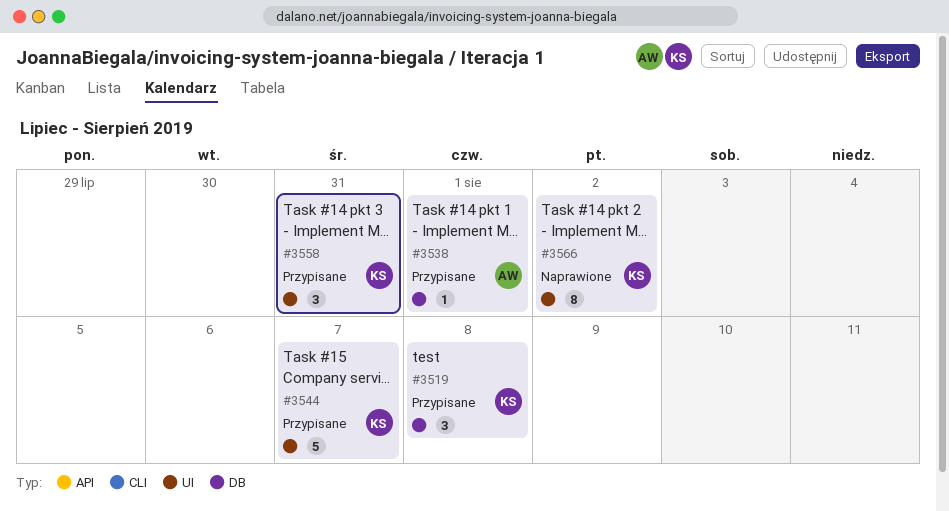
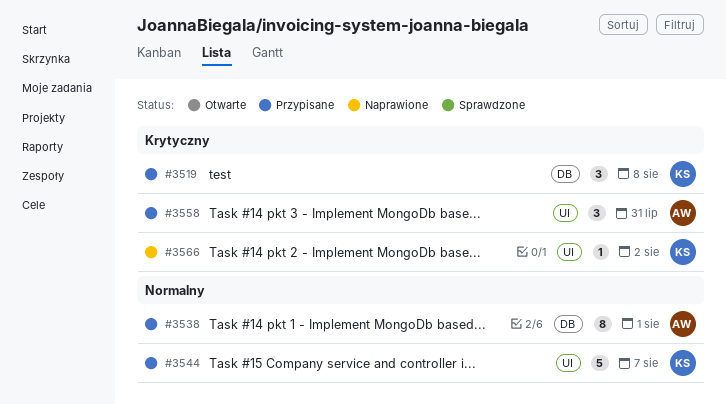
#3538, estimate: 1 -> 8
#3558, owner: KS -> AW
#3566, estimate: 8 -> 1

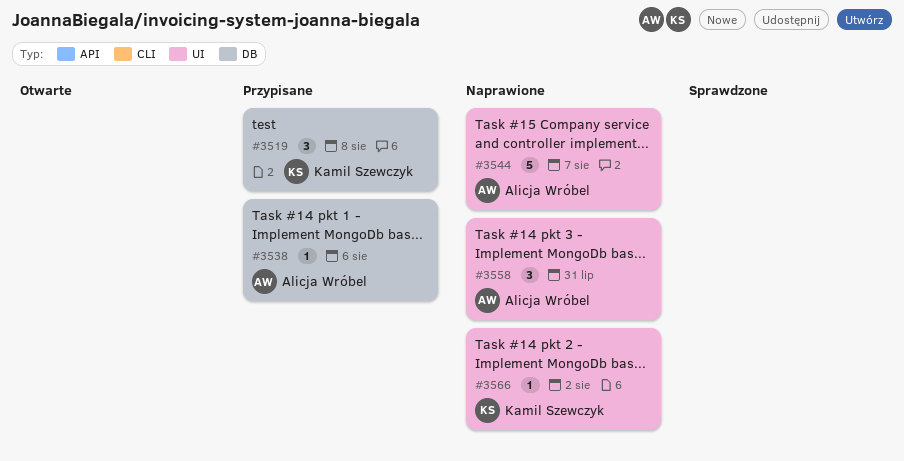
#3538, estimate: 8 -> 1
#3538, due: Aug 1 -> Aug 6
#3544, status: Przypisane -> Naprawione
#3544, owner: Kamil Szewczyk -> Alicja Wróbel
#3558, status: Przypisane -> Naprawione

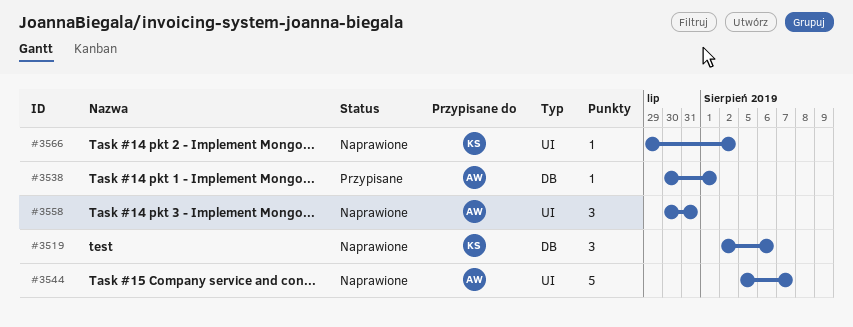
#3519, status: Przypisane -> Naprawione
#3519, due: Aug 8 -> Aug 6
#3538, due: Aug 6 -> Aug 1

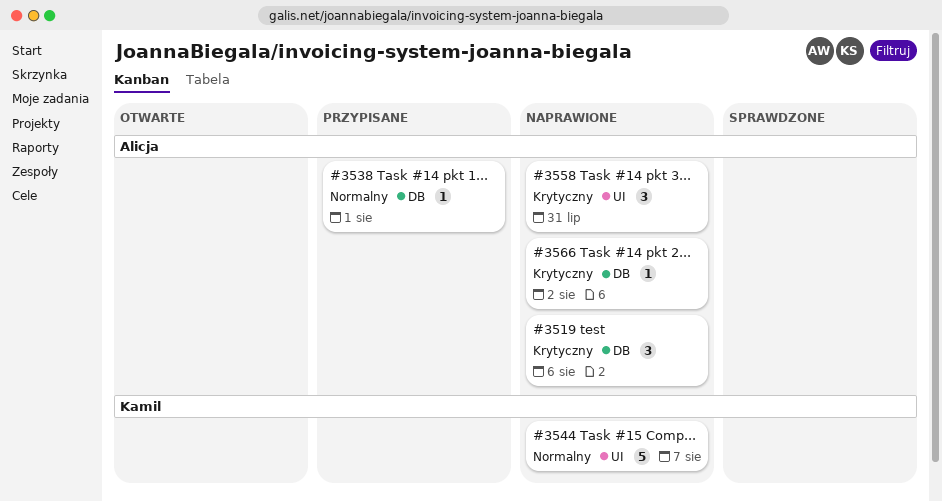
#3519, owner: Kamil -> Alicja
#3544, owner: Alicja -> Kamil
#3566, owner: Kamil -> Alicja
#3566, label: UI -> DB

